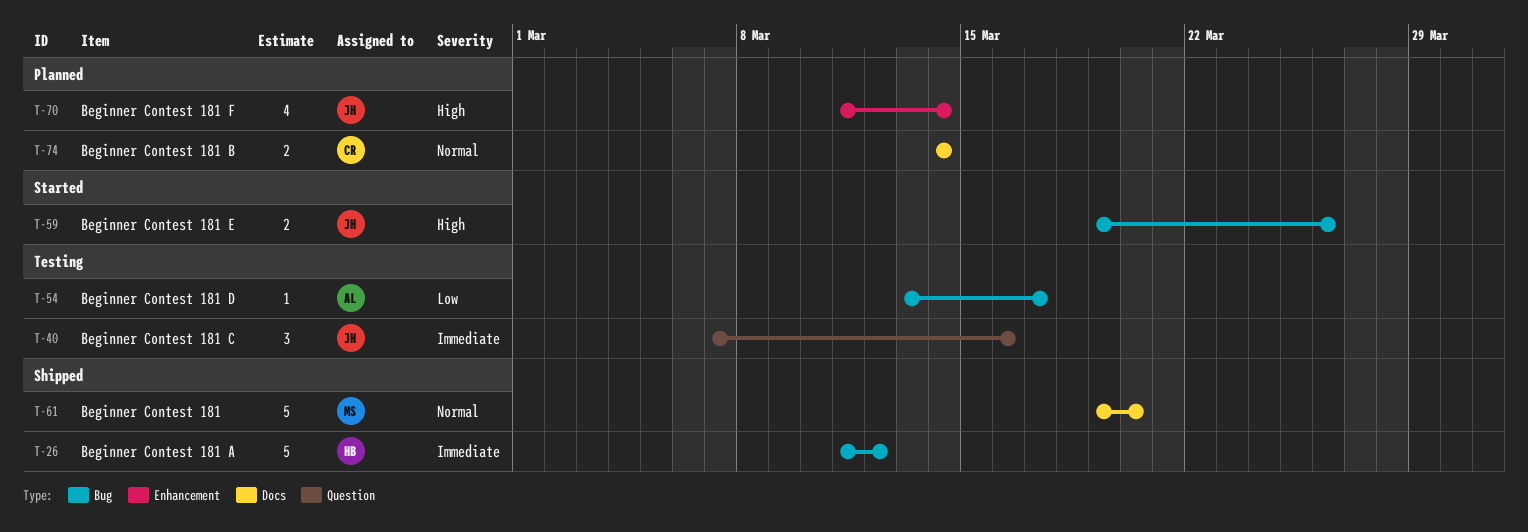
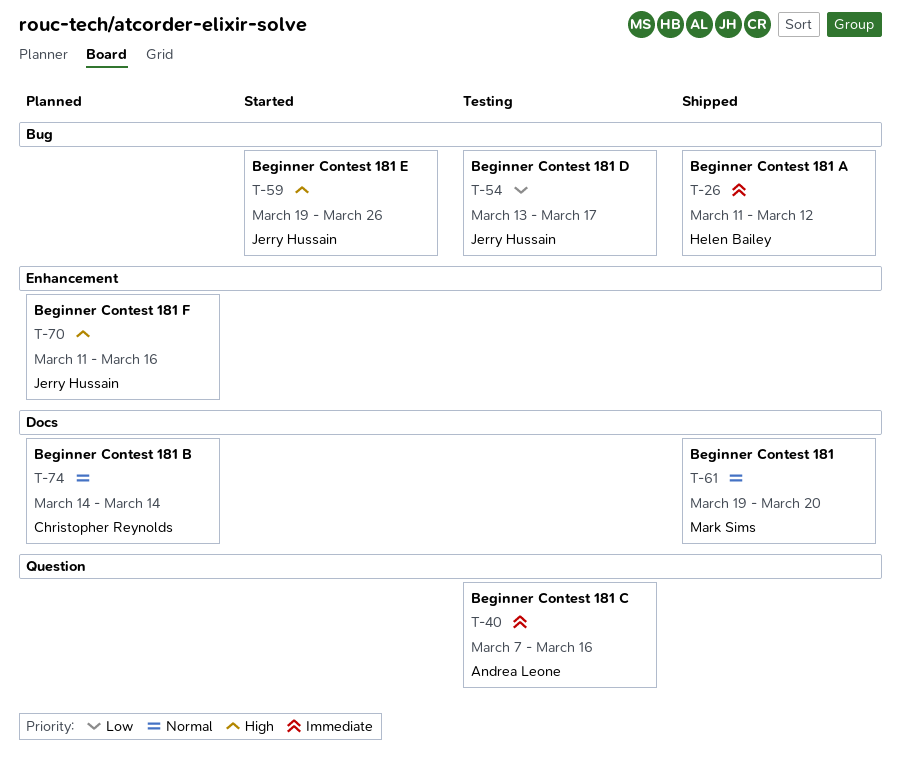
T-40, owner: Jerry Hussain -> Andrea Leone
T-54, owner: Andrea Leone -> Jerry Hussain
T-70, due: Mar 14 -> Mar 16

